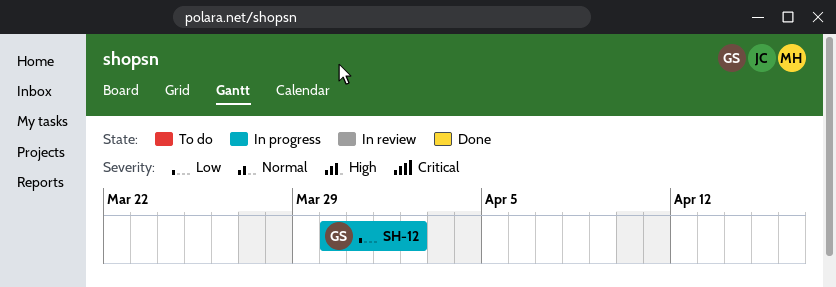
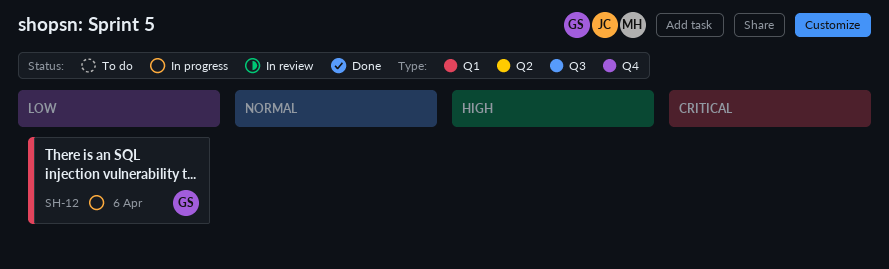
SH-12, due: Apr 2 -> Apr 6

